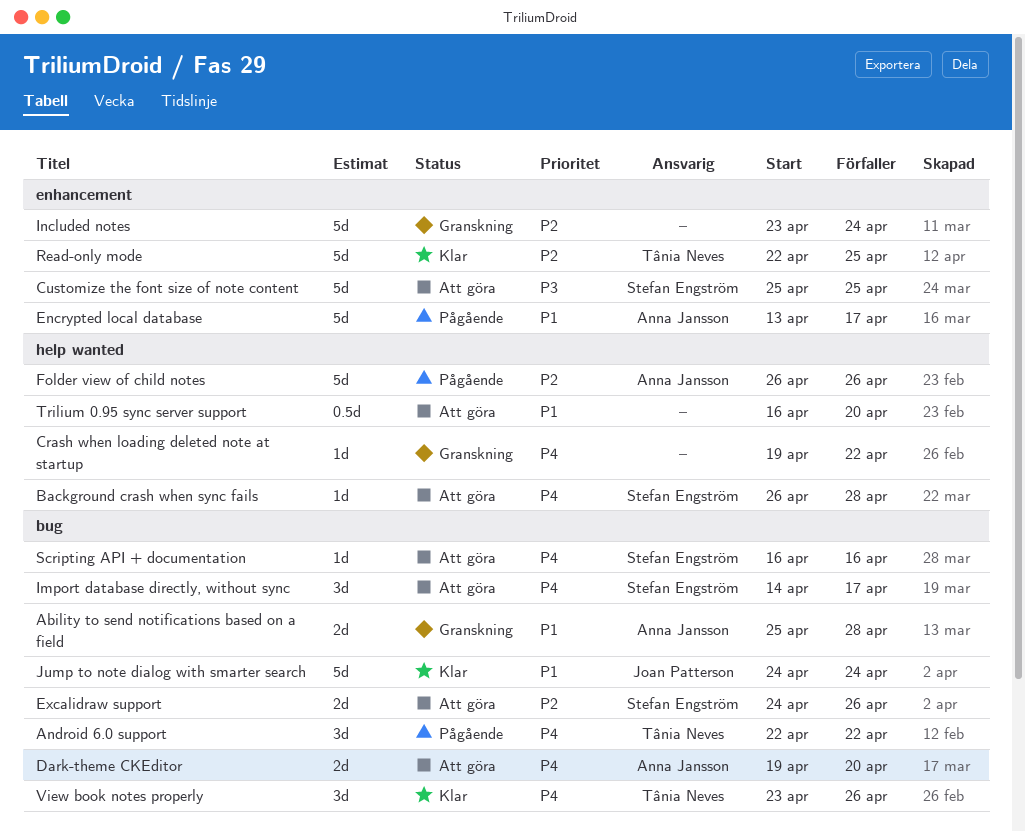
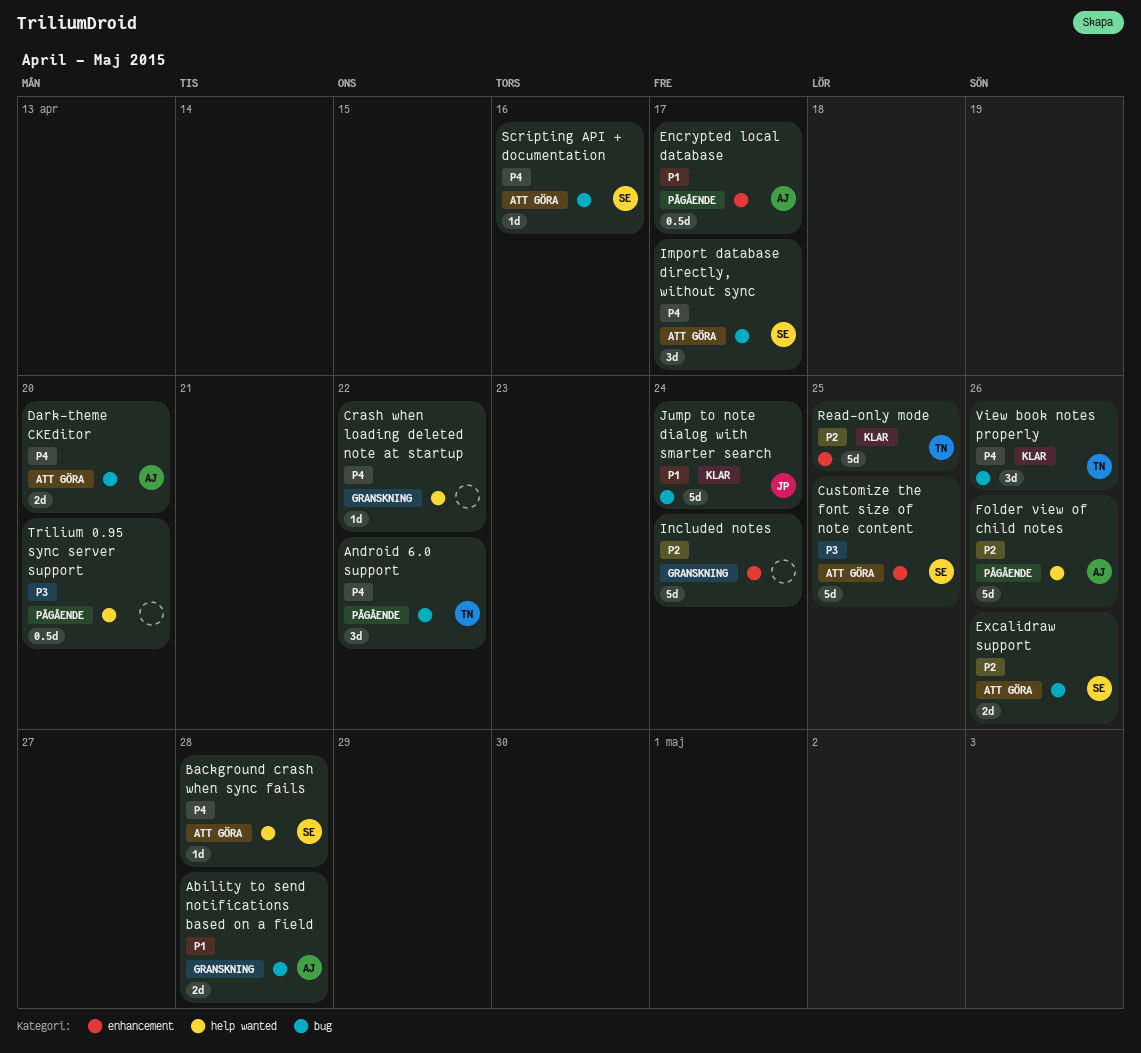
Encrypted local database, estimate: 5d -> 0.5d
Trilium 0.95 sync server support, status: Att göra -> Pågående
Trilium 0.95 sync server support, priority: P1 -> P3

